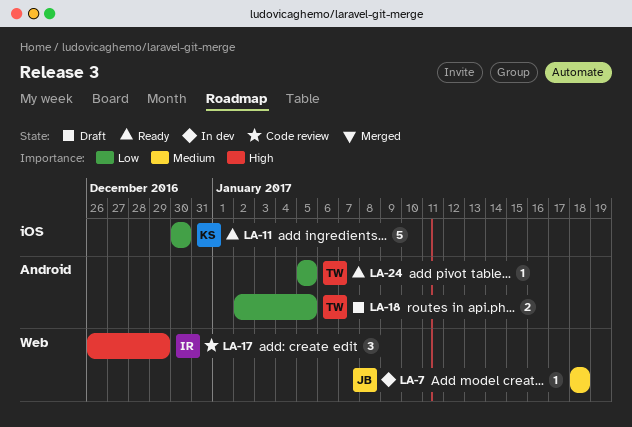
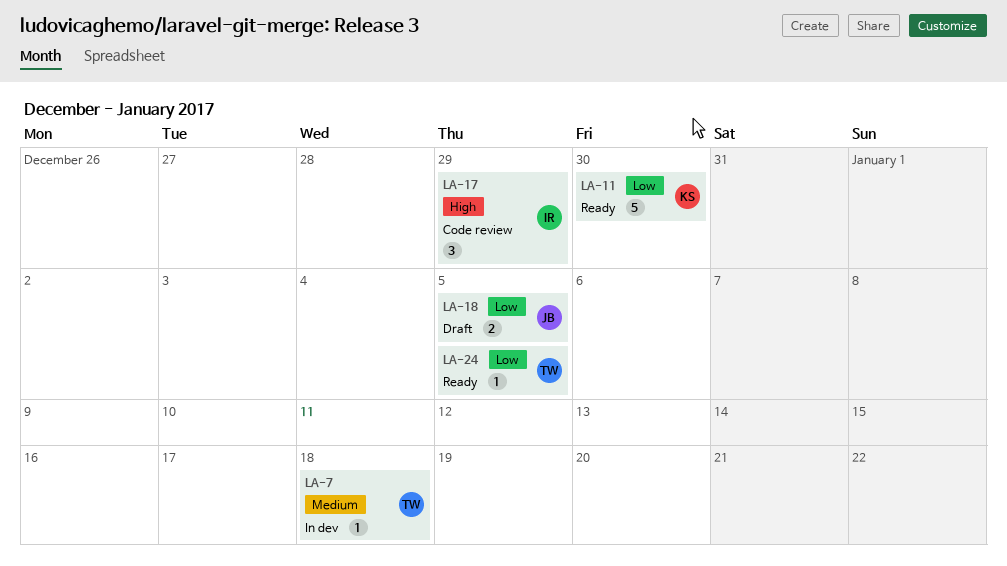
LA-7, owner: JB -> TW
LA-18, owner: TW -> JB

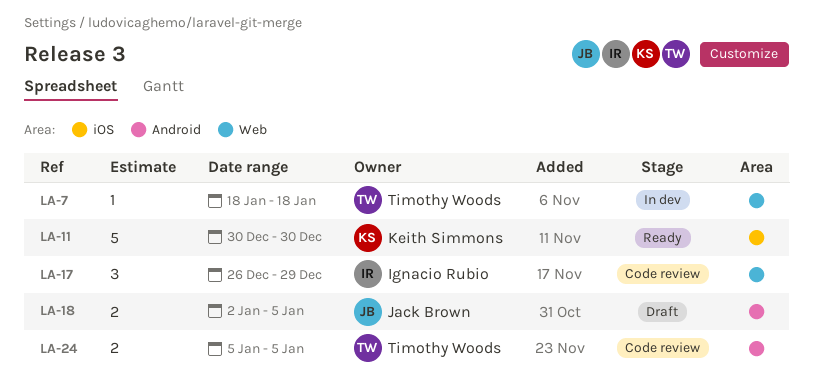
LA-24, status: Ready -> Code review
LA-24, estimate: 1 -> 2

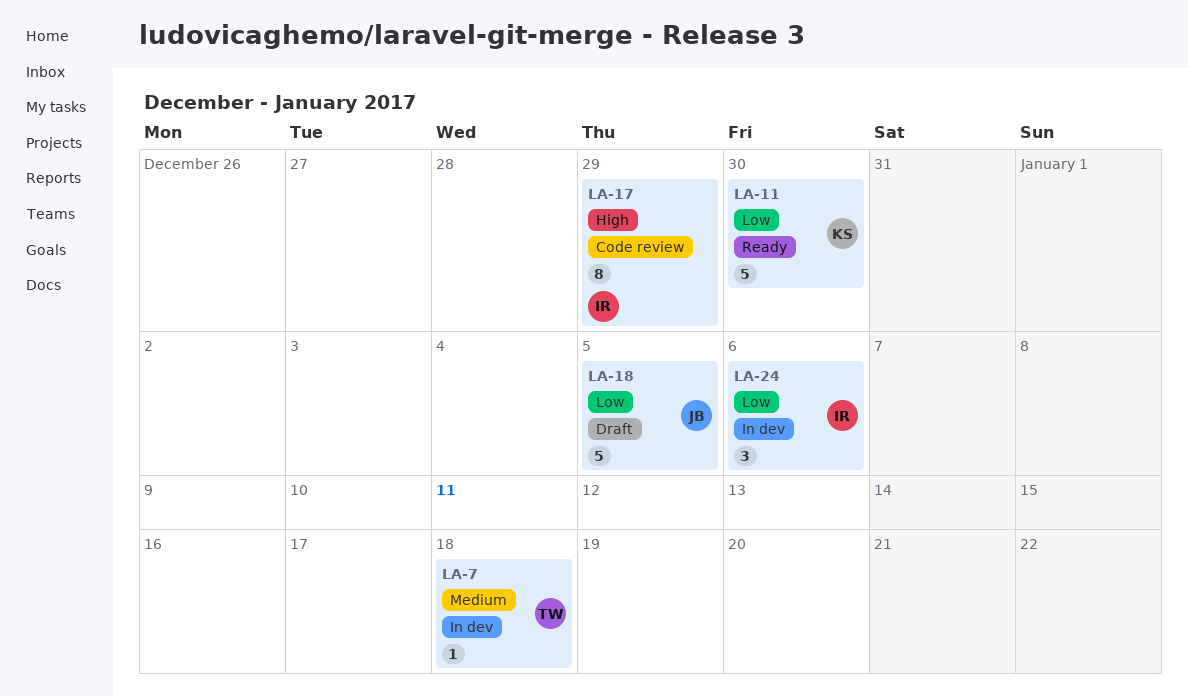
LA-17, estimate: 3 -> 8
LA-18, estimate: 2 -> 5
LA-24, status: Code review -> In dev
LA-24, owner: Timothy Woods -> Ignacio Rubio
LA-24, estimate: 2 -> 3
LA-24, due: Jan 5 -> Jan 6

